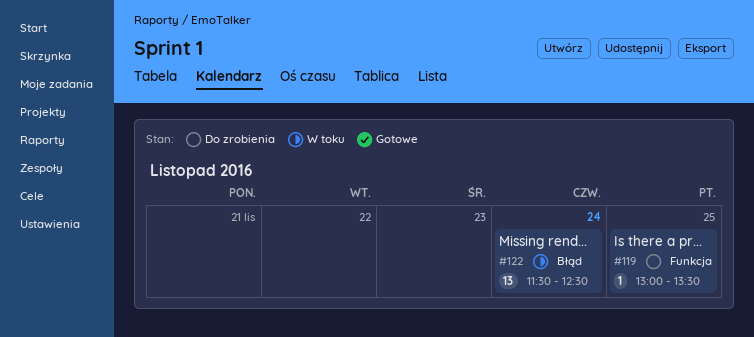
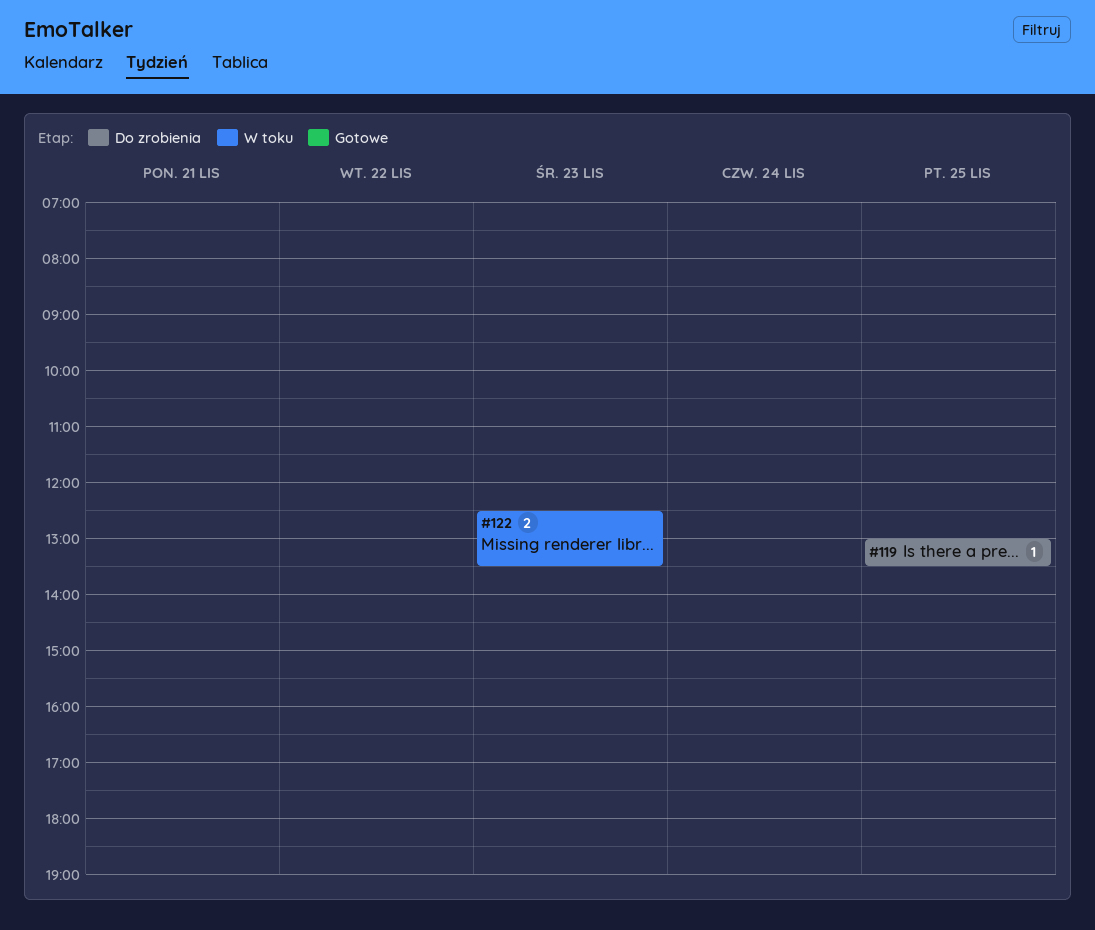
#122, estimate: 13 -> 2
#122, day: Nov 24 -> Nov 23
#122, begins: 11:30 -> 12:30
#122, ends: 12:30 -> 13:30

